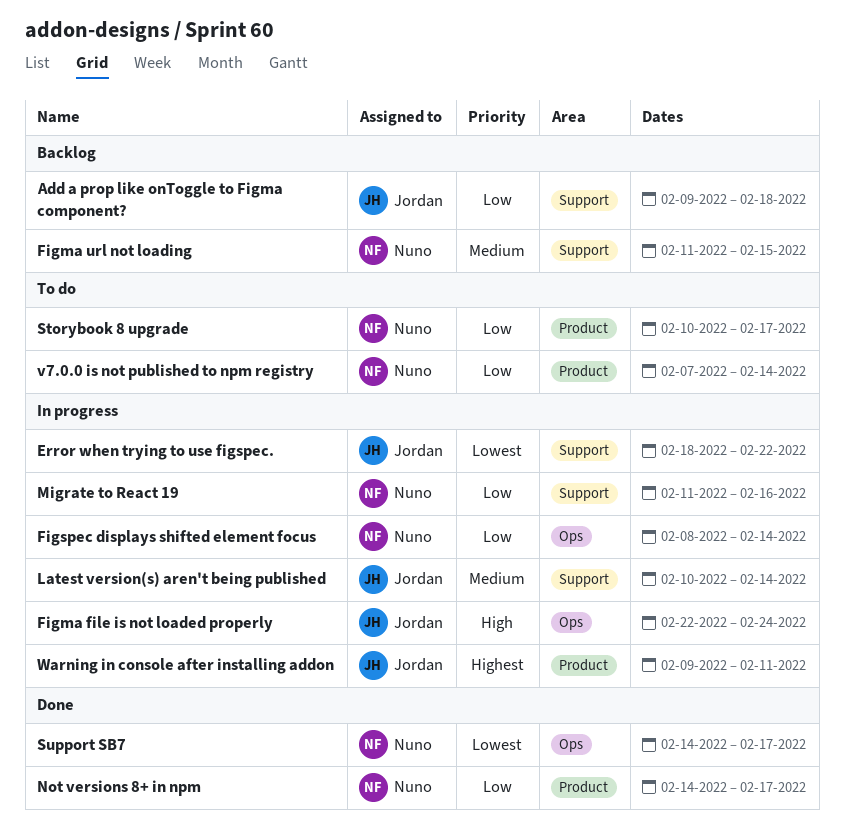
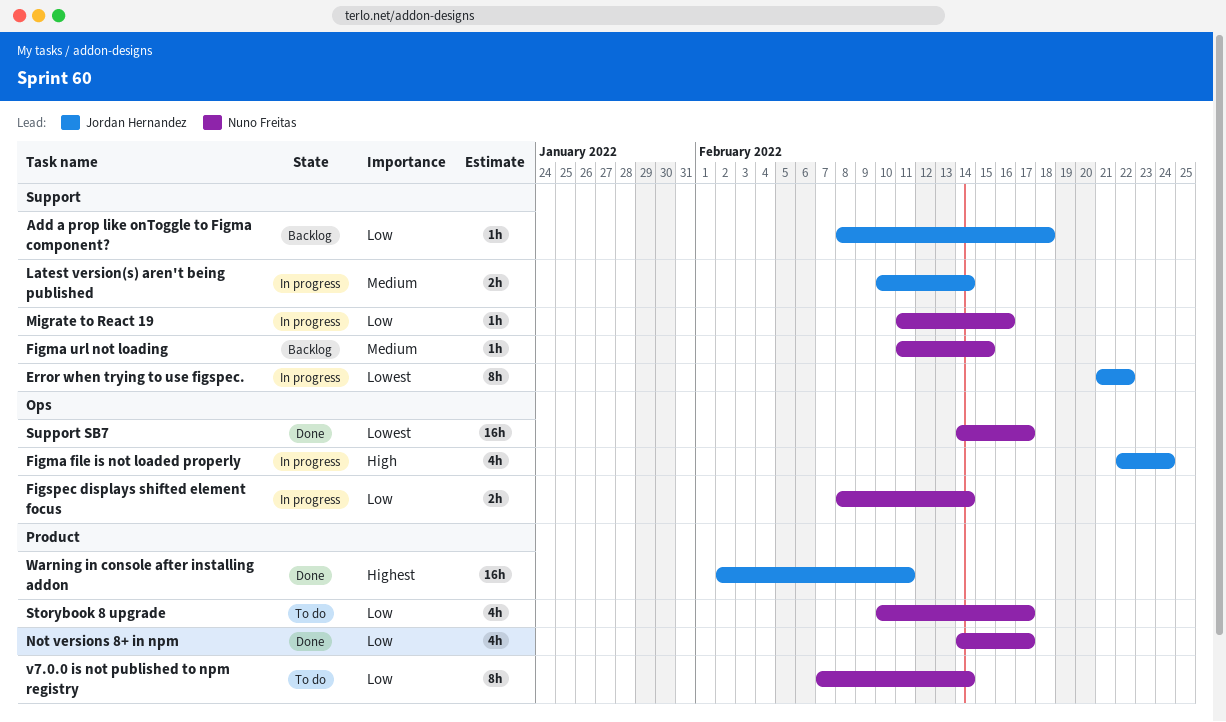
Add a prop like onToggle to Figma component?, start: Feb 9 -> Feb 8
Error when trying to use figspec., start: Feb 18 -> Feb 21
Warning in console after installing addon, status: In progress -> Done
Warning in console after installing addon, start: Feb 9 -> Feb 2

